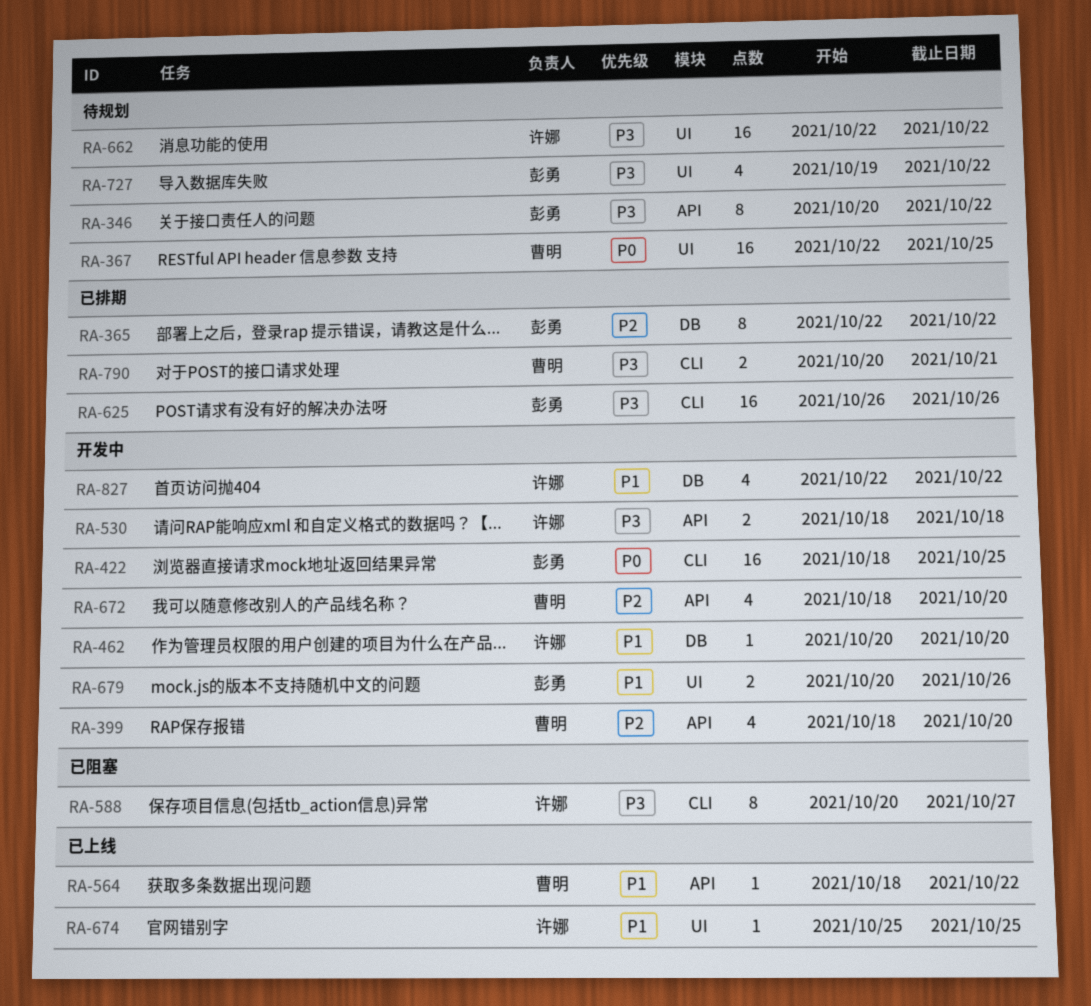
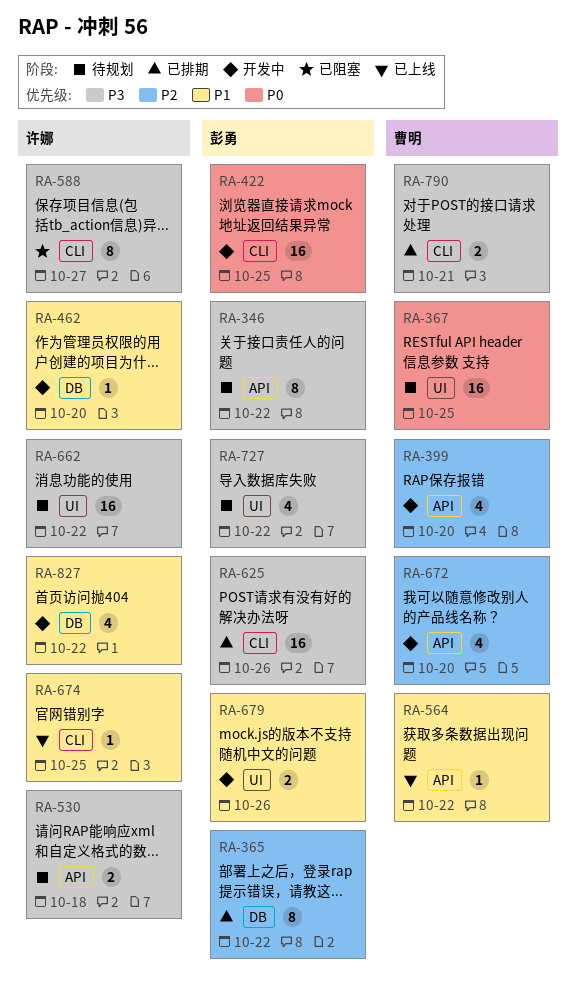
RA-530, status: 开发中 -> 待规划
RA-674, label: UI -> CLI

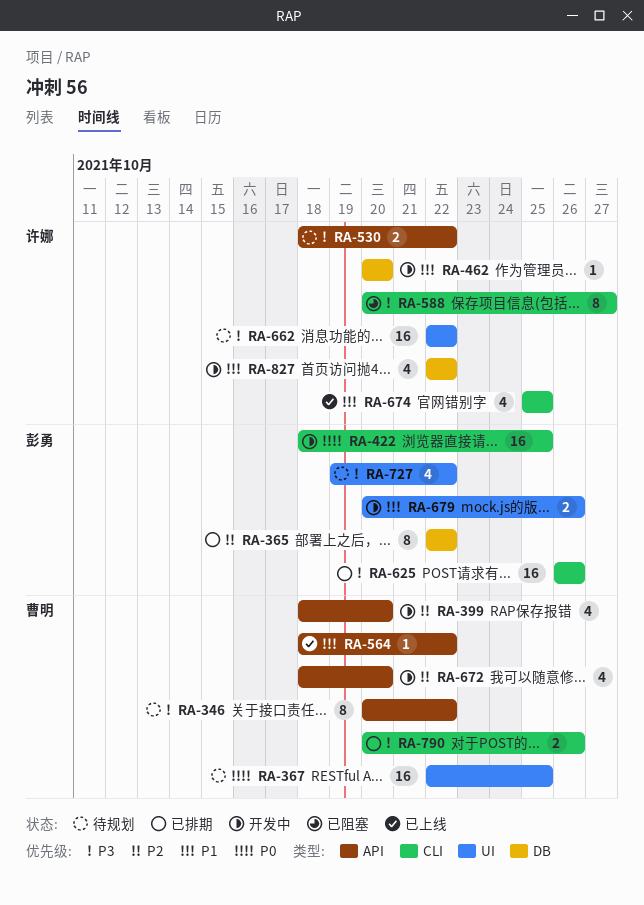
RA-346, owner: 彭勇 -> 曹明
RA-530, due: Oct 18 -> Oct 22
RA-674, estimate: 1 -> 4
RA-790, due: Oct 21 -> Oct 26

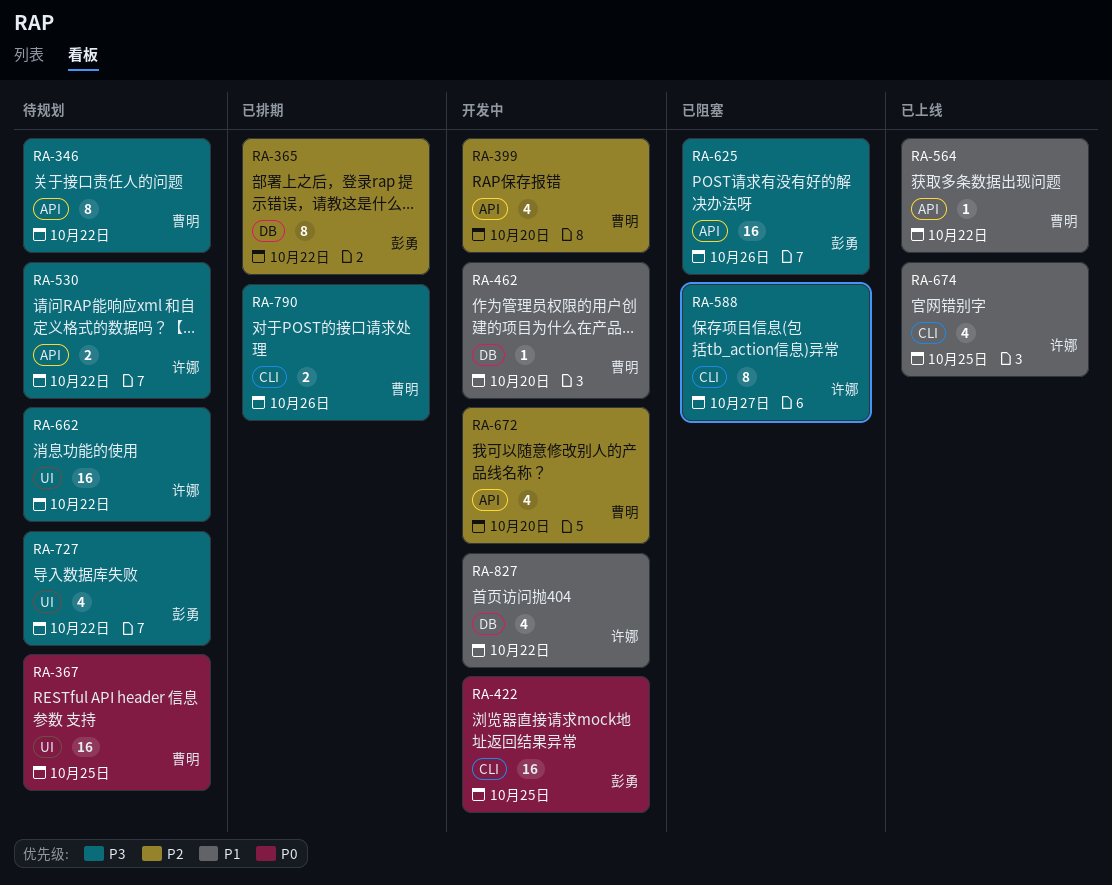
RA-462, owner: 许娜 -> 曹明
RA-625, status: 已排期 -> 已阻塞
RA-625, label: CLI -> API
RA-679: present -> none

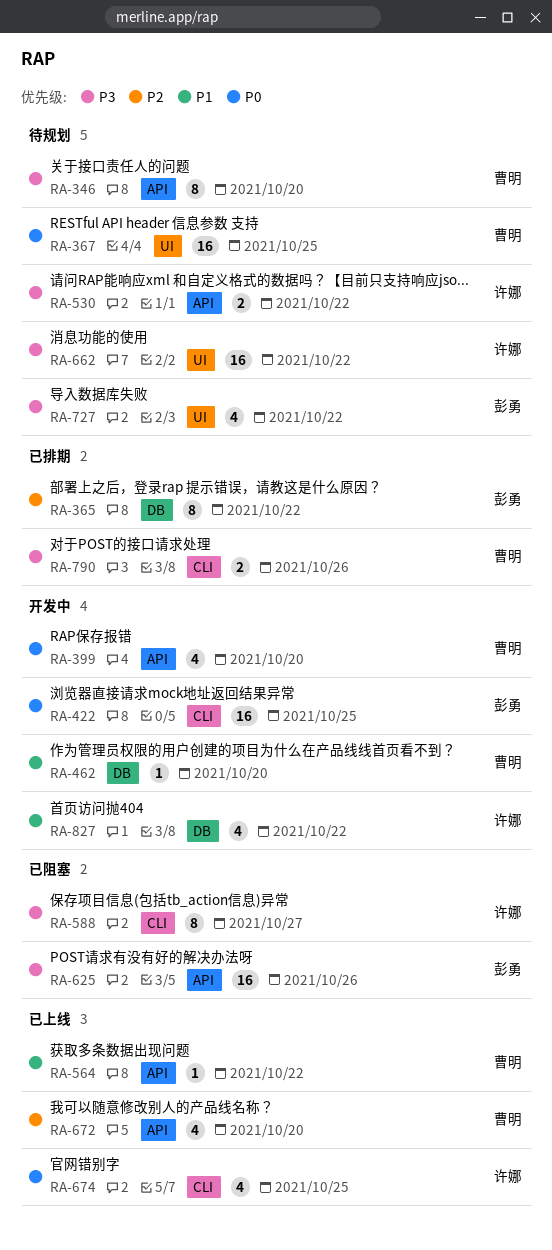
RA-346, due: Oct 22 -> Oct 20
RA-399, priority: P2 -> P0
RA-672, status: 开发中 -> 已上线
RA-674, priority: P1 -> P0

